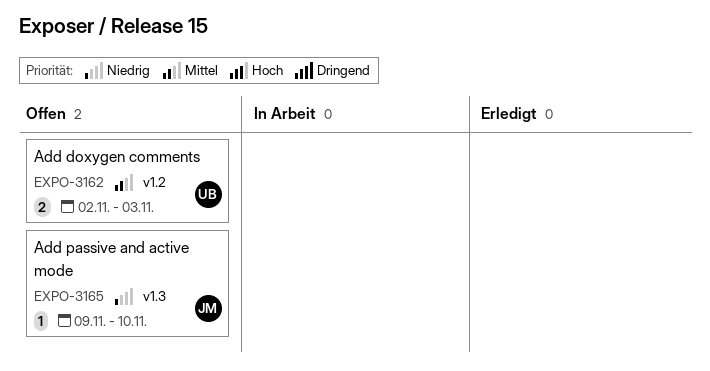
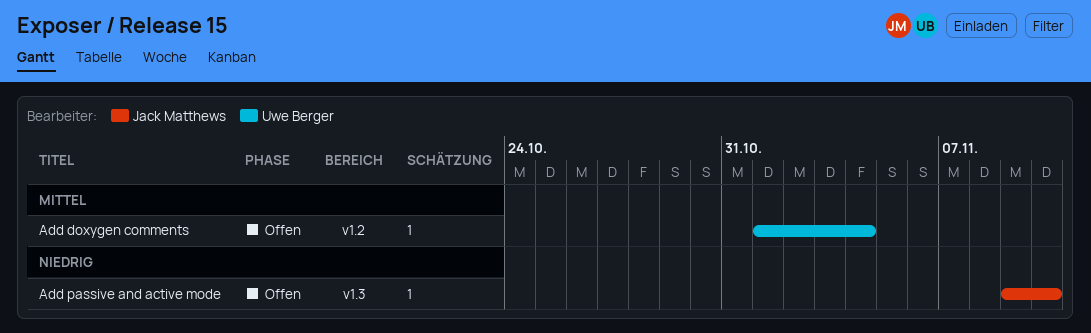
Add doxygen comments, estimate: 2 -> 1
Add doxygen comments, start: Nov 2 -> Nov 1
Add doxygen comments, due: Nov 3 -> Nov 4

